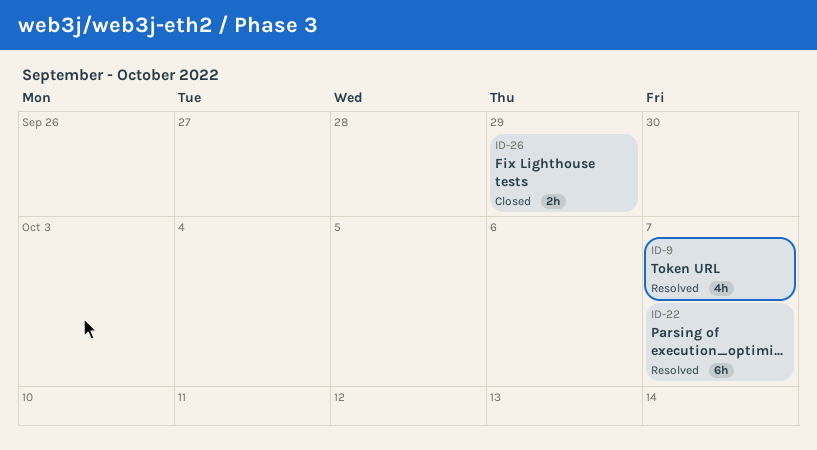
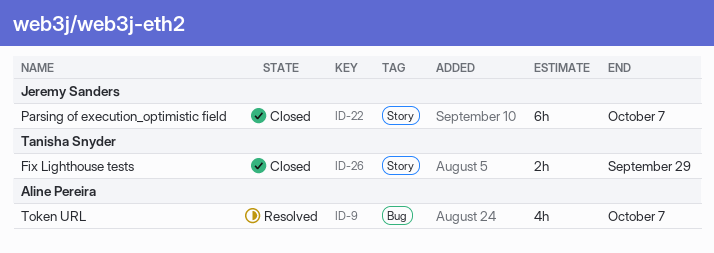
ID-22, status: Resolved -> Closed

